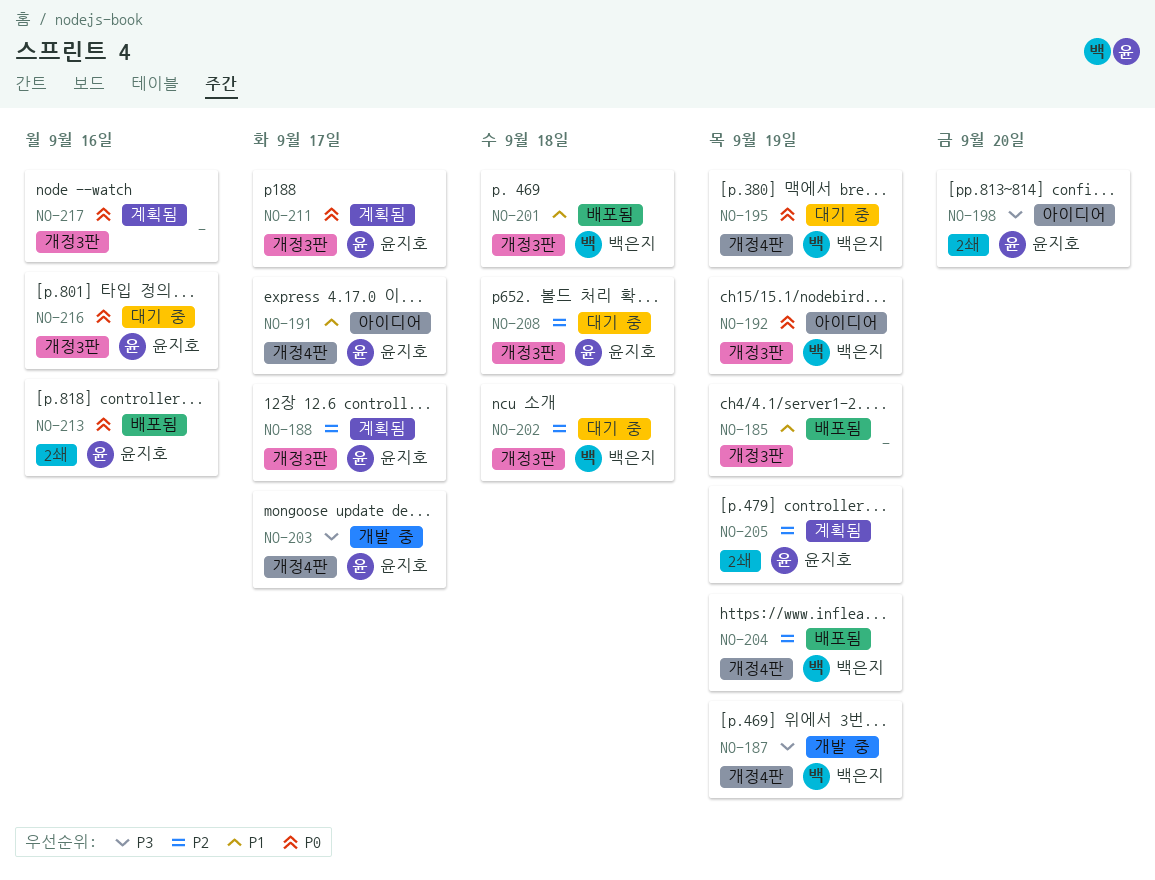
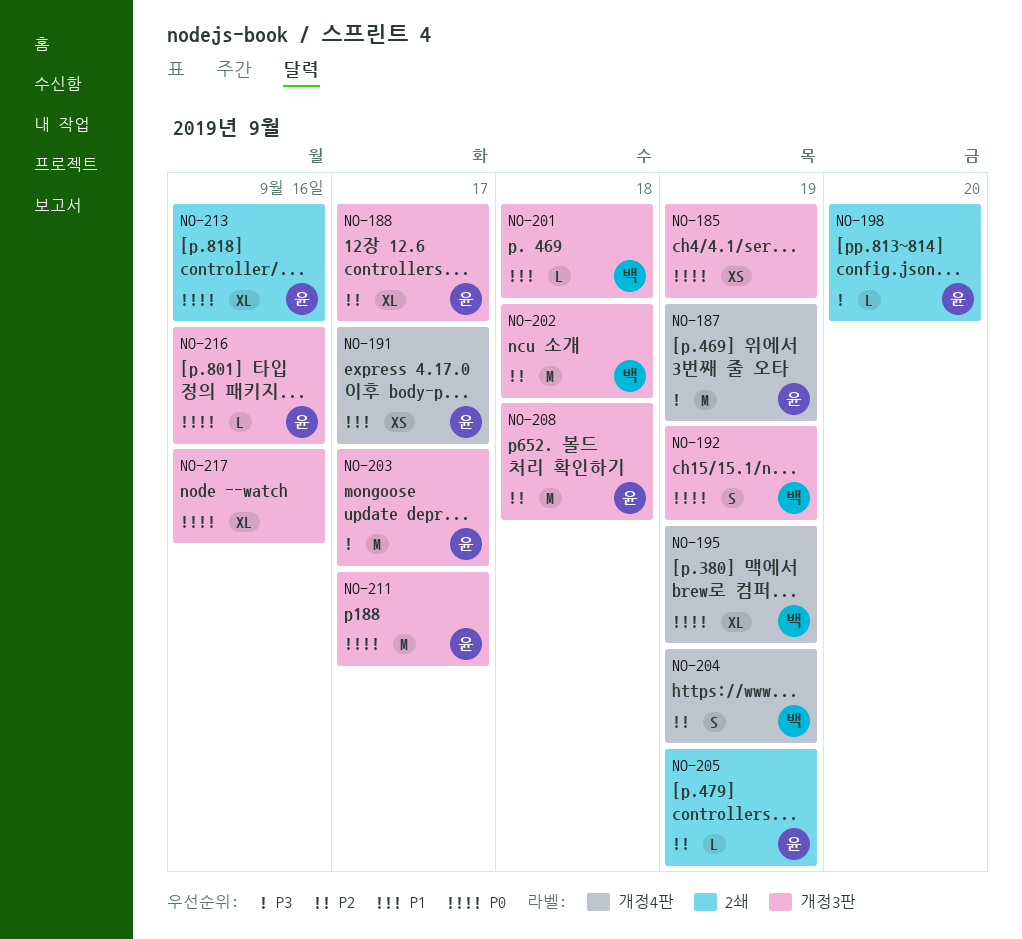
NO-185, priority: P1 -> P0
NO-187, owner: 백은지 -> 윤지호
NO-203, label: 개정4판 -> 개정3판

